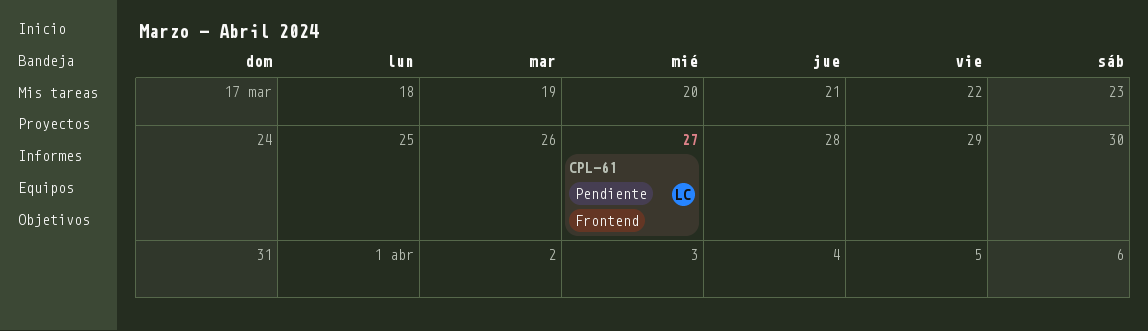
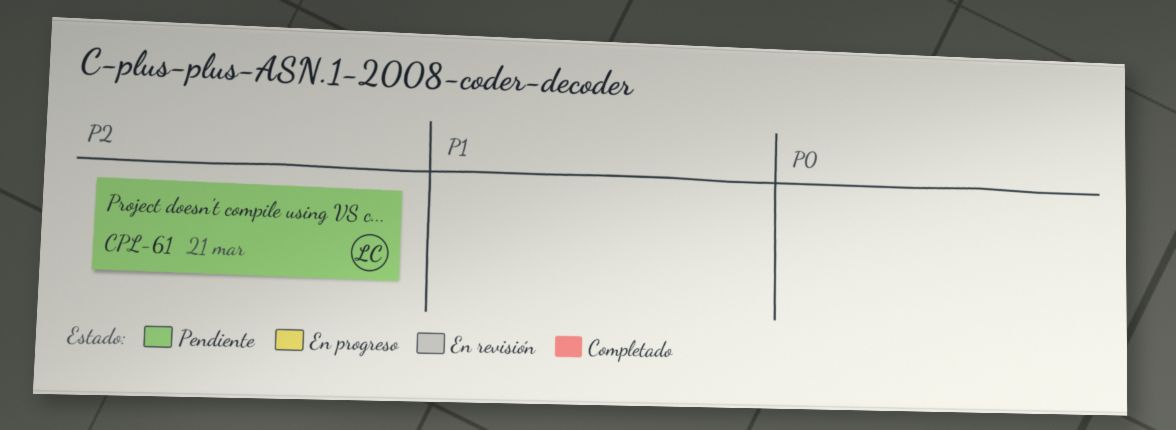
CPL-61, due: Mar 27 -> Mar 21

